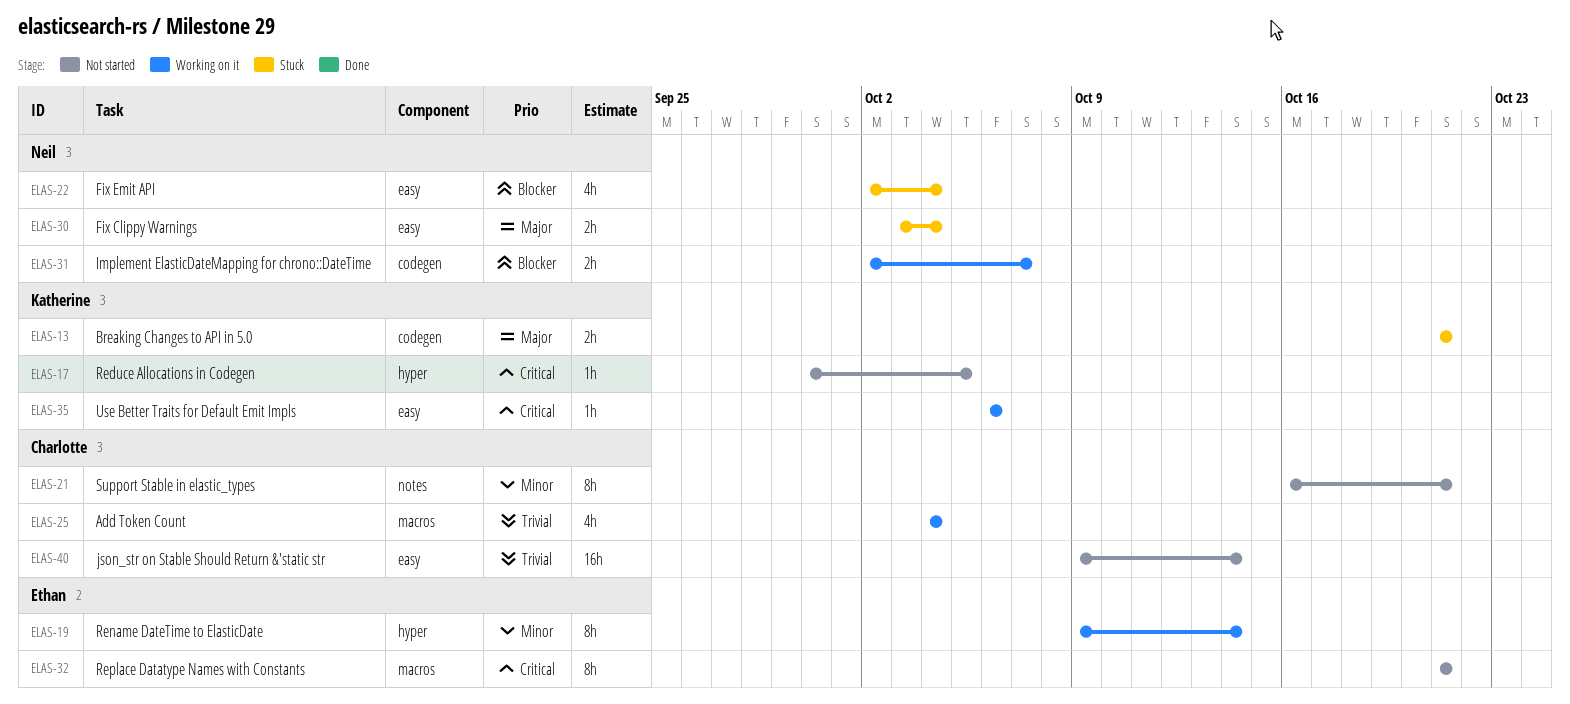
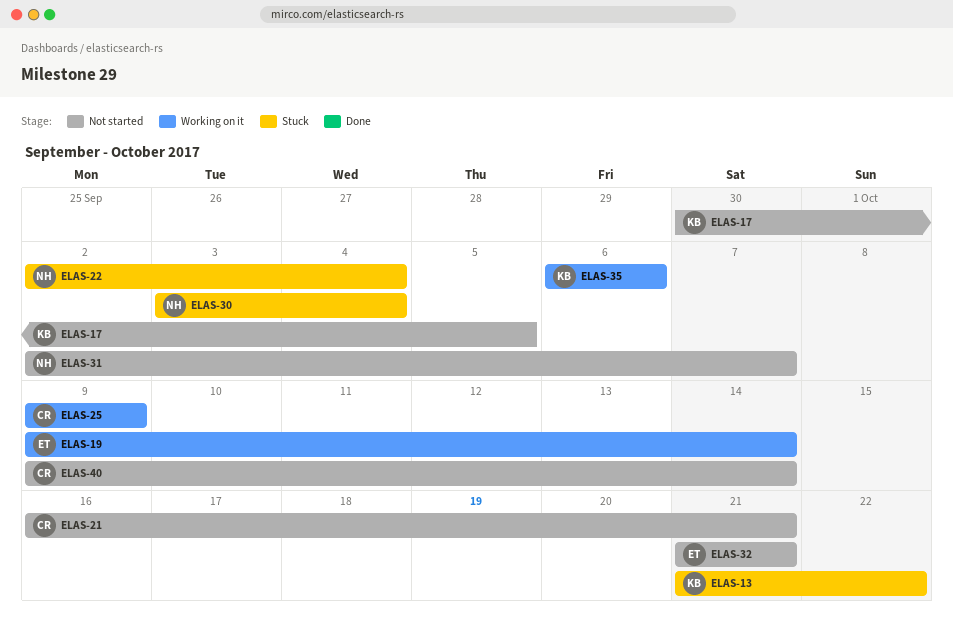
ELAS-13, due: Oct 21 -> Oct 22
ELAS-25, start: Oct 4 -> Oct 9
ELAS-25, due: Oct 4 -> Oct 9
ELAS-31, status: Working on it -> Not started

